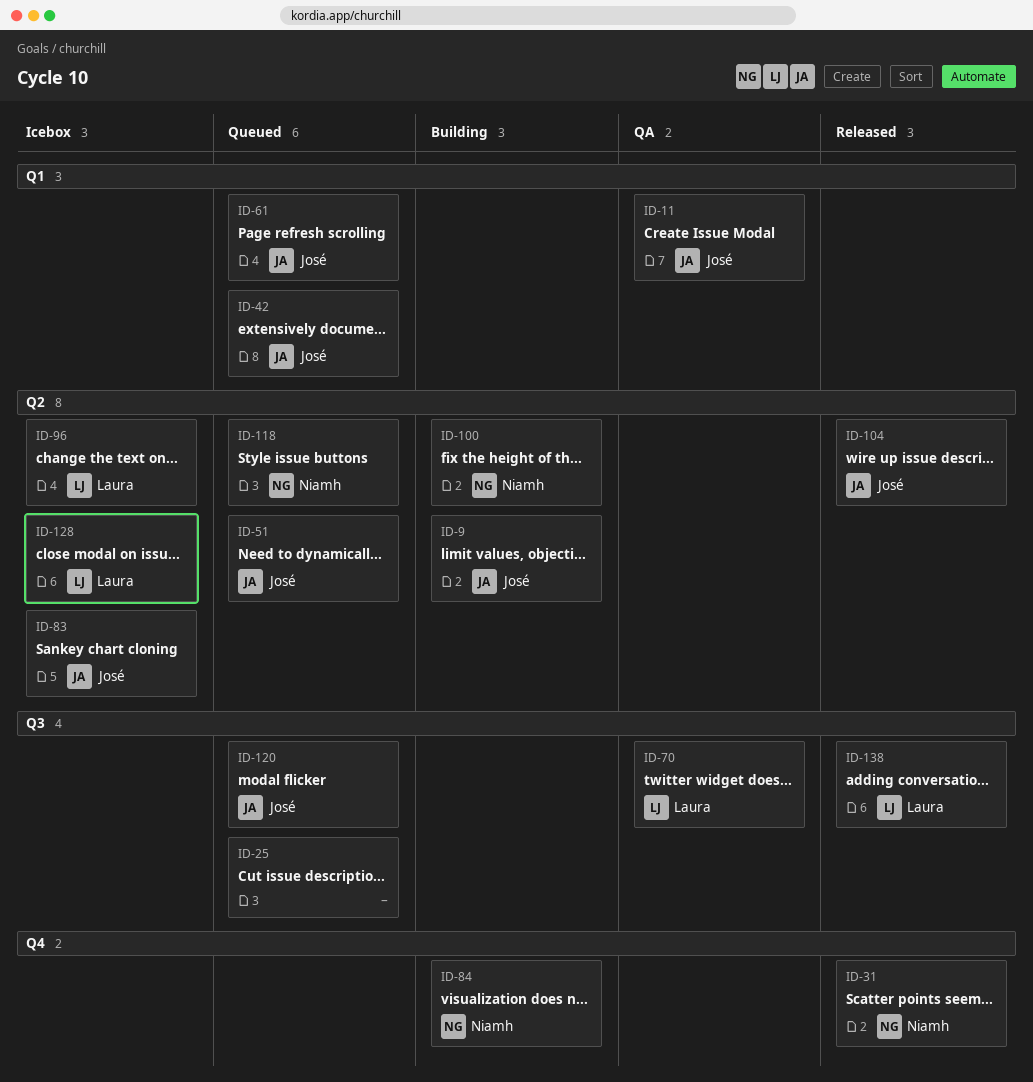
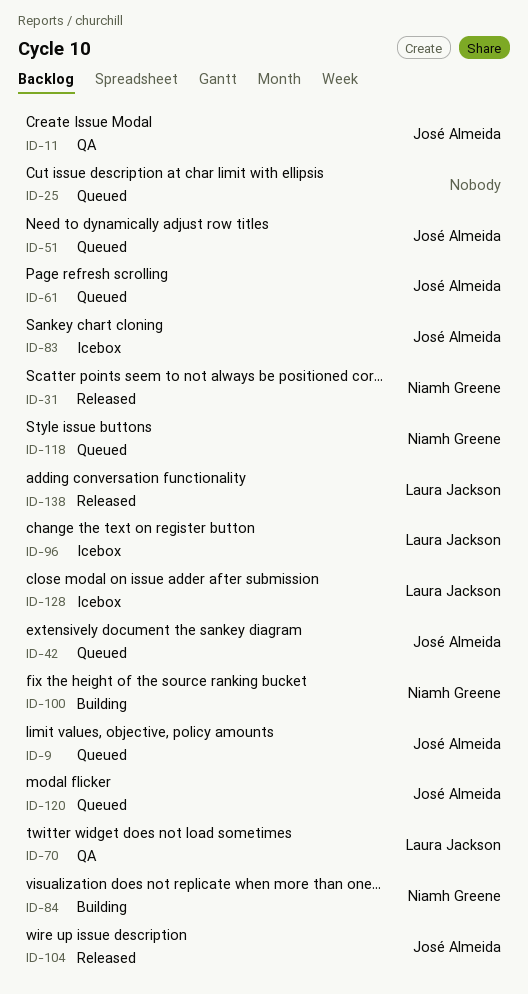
ID-9, status: Building -> Queued

